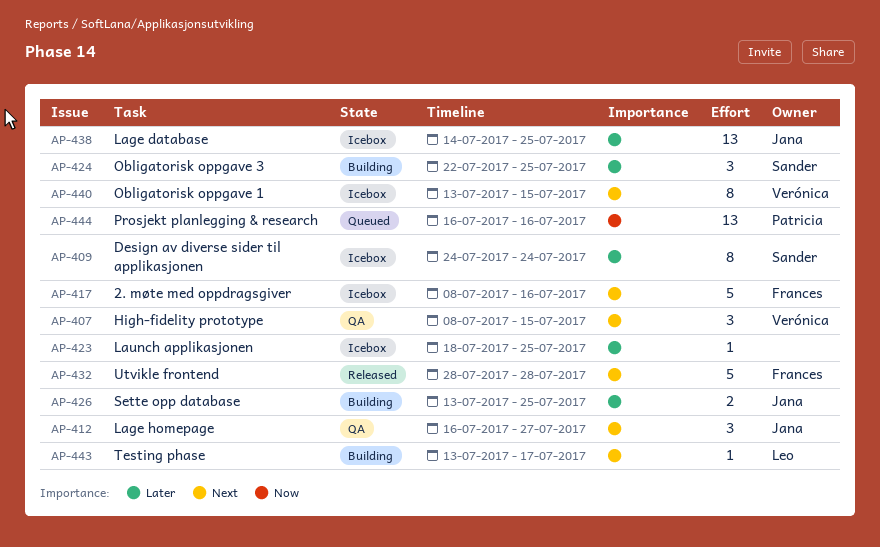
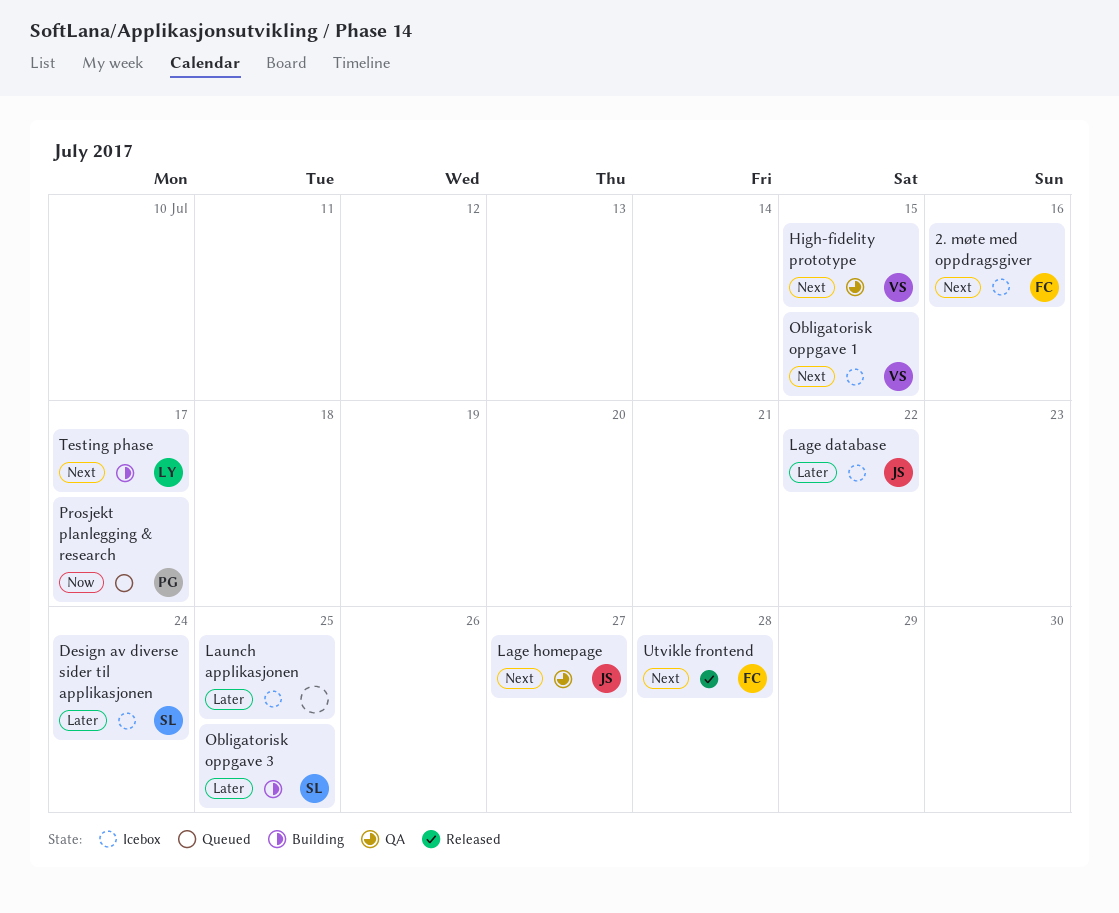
Lage database, due: Jul 25 -> Jul 22
Prosjekt planlegging & research, due: Jul 16 -> Jul 17
Sette opp database: present -> none

